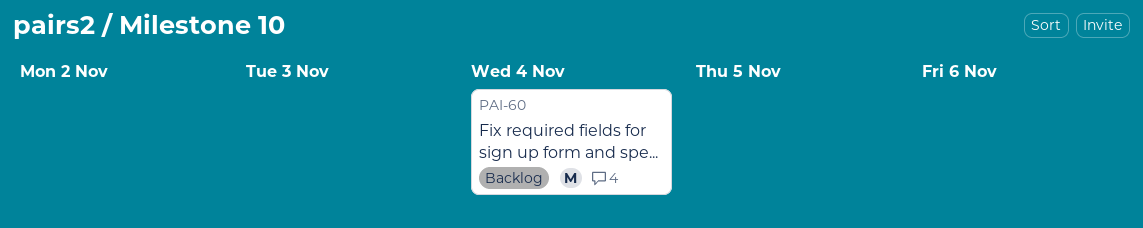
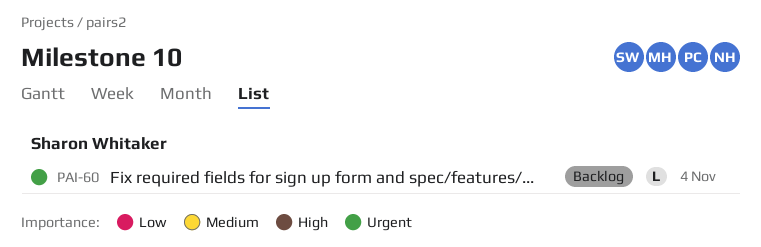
PAI-60, estimate: M -> L

